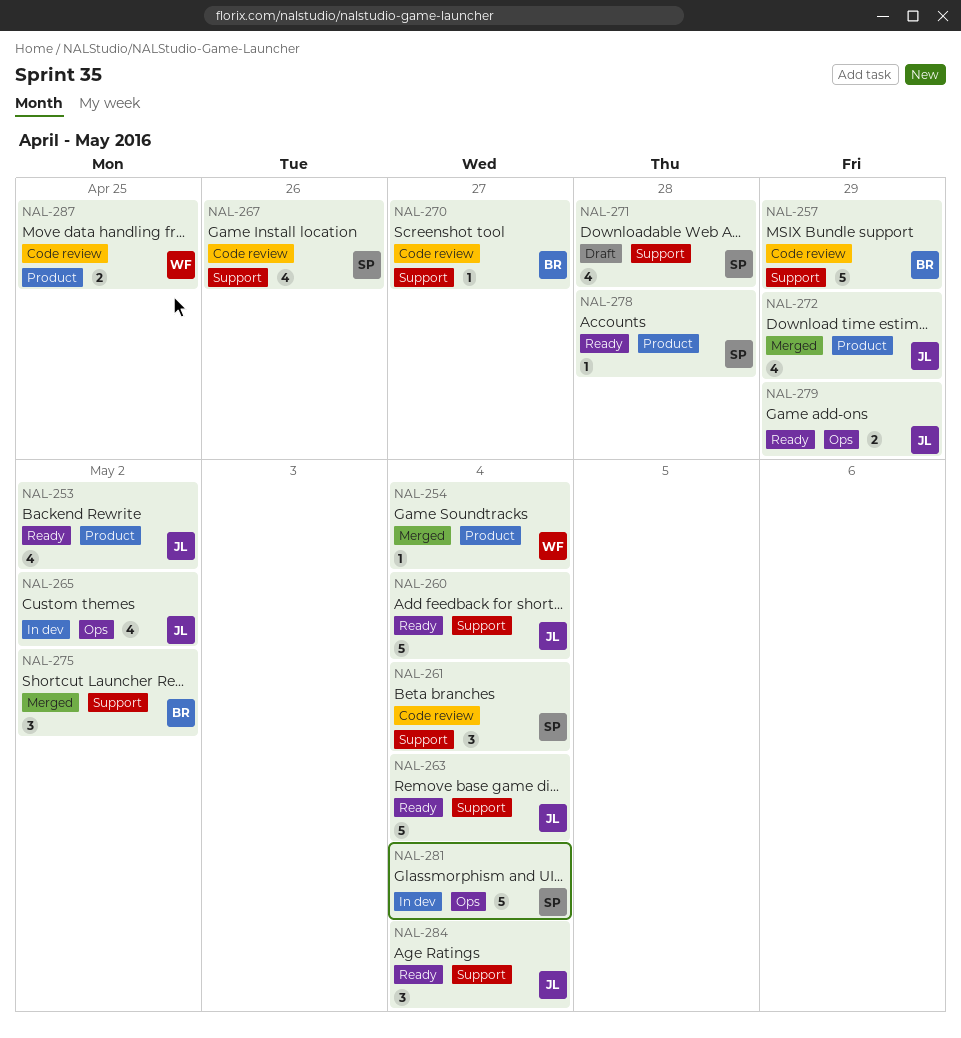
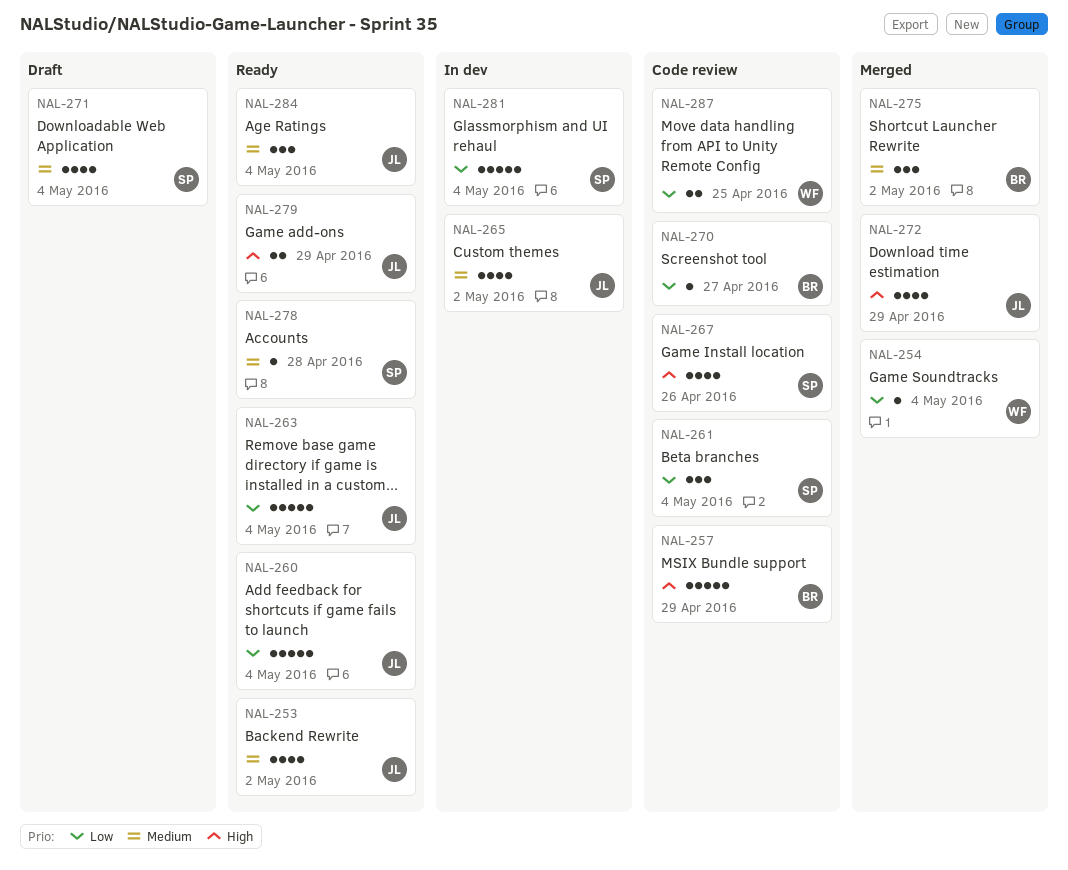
NAL-271, due: Apr 28 -> May 4

